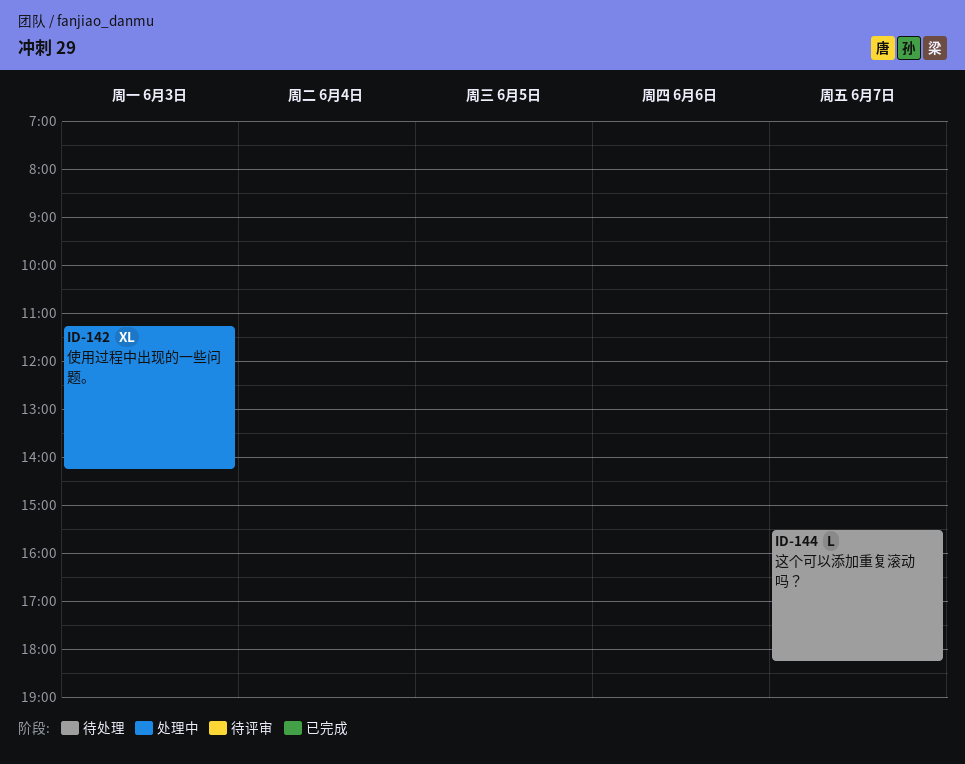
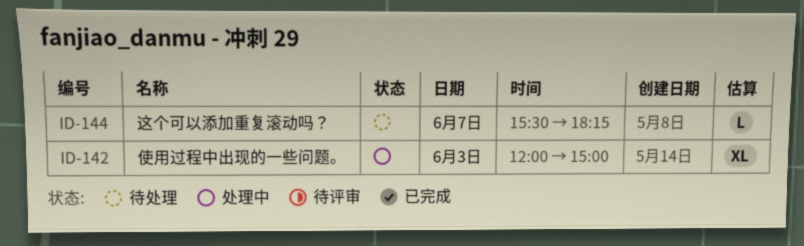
ID-142, begins: 11:15 -> 12:00
ID-142, ends: 14:15 -> 15:00

